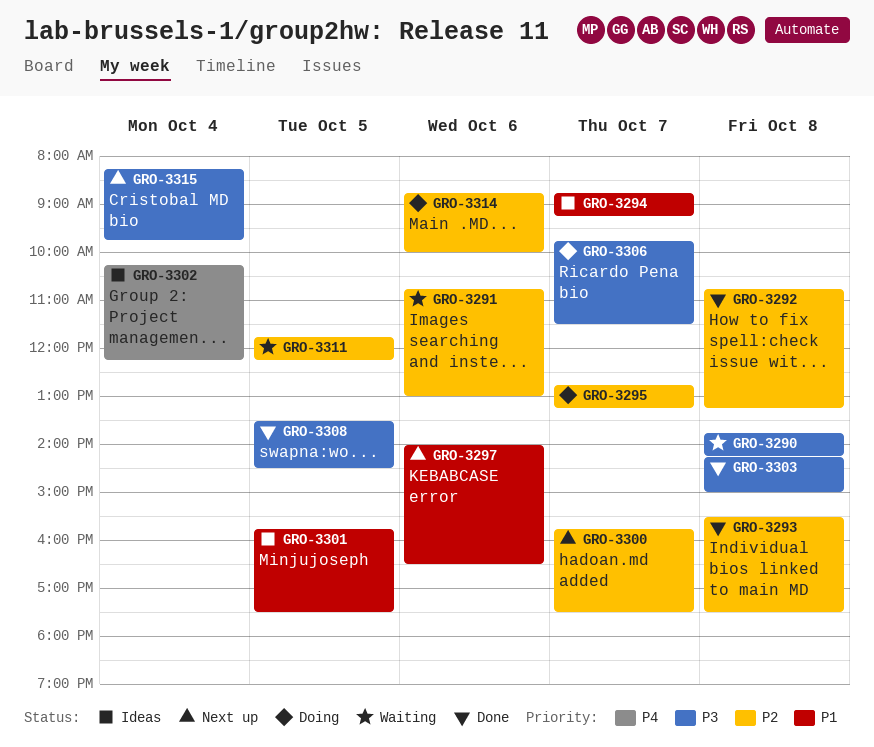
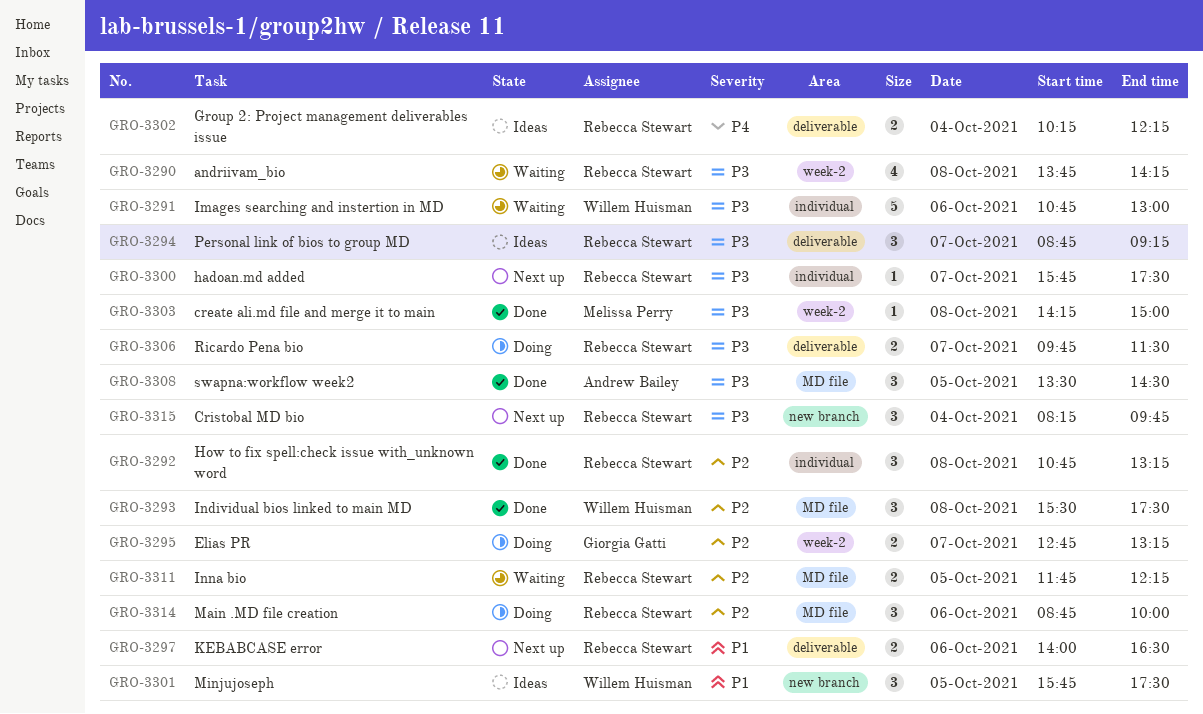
GRO-3291, priority: P2 -> P3
GRO-3294, priority: P1 -> P3
GRO-3300, priority: P2 -> P3

